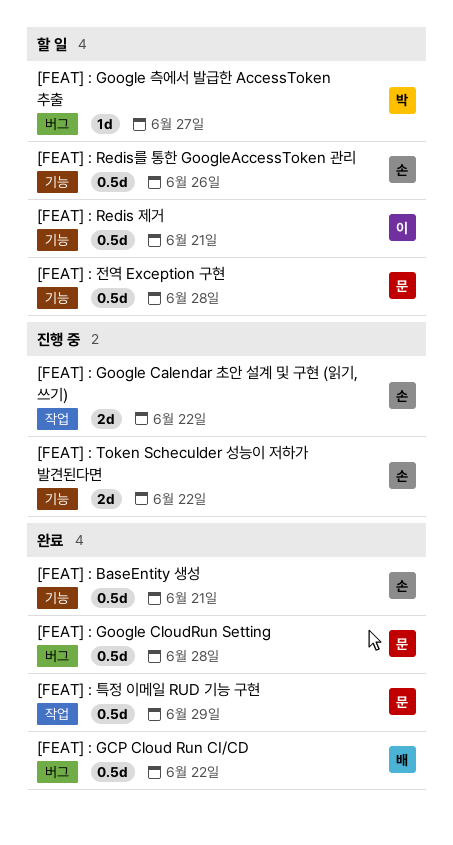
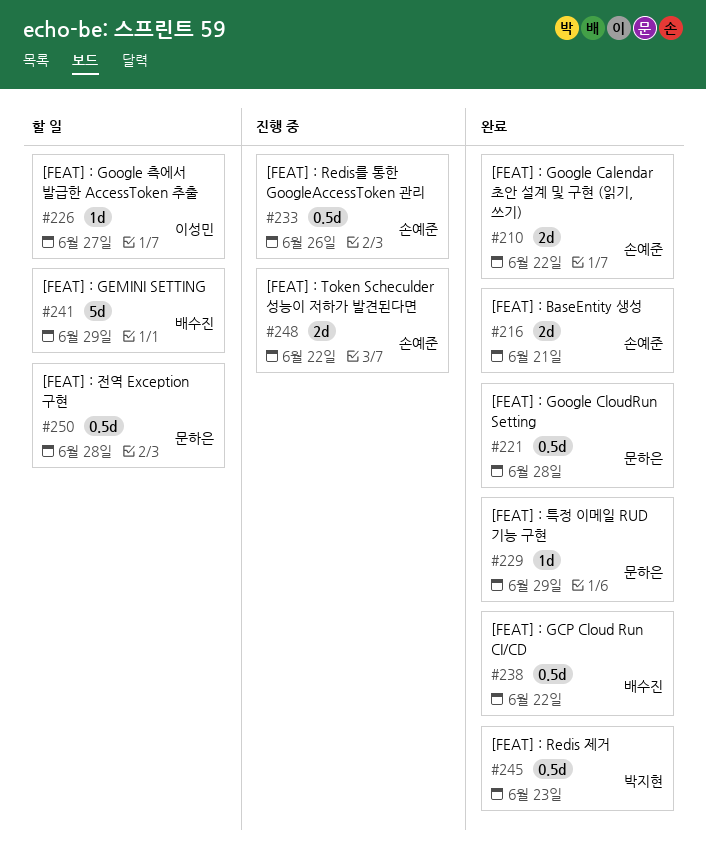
[FEAT] : BaseEntity 생성, estimate: 0.5d -> 2d
[FEAT] : GEMINI SETTING: none -> present
[FEAT] : Google Calendar 초안 설계 및 구현 (읽기, 쓰기), status: 진행 중 -> 완료
[FEAT] : Google 측에서 발급한 AccessToken 추출, owner: 박지현 -> 이성민
[FEAT] : Redis 제거, status: 할 일 -> 완료
[FEAT] : Redis 제거, owner: 이성민 -> 박지현
[FEAT] : Redis 제거, due: Jun 21 -> Jun 23
[FEAT] : Redis를 통한 GoogleAccessToken 관리, status: 할 일 -> 진행 중
[FEAT] : 특정 이메일 RUD 기능 구현, estimate: 0.5d -> 1d

